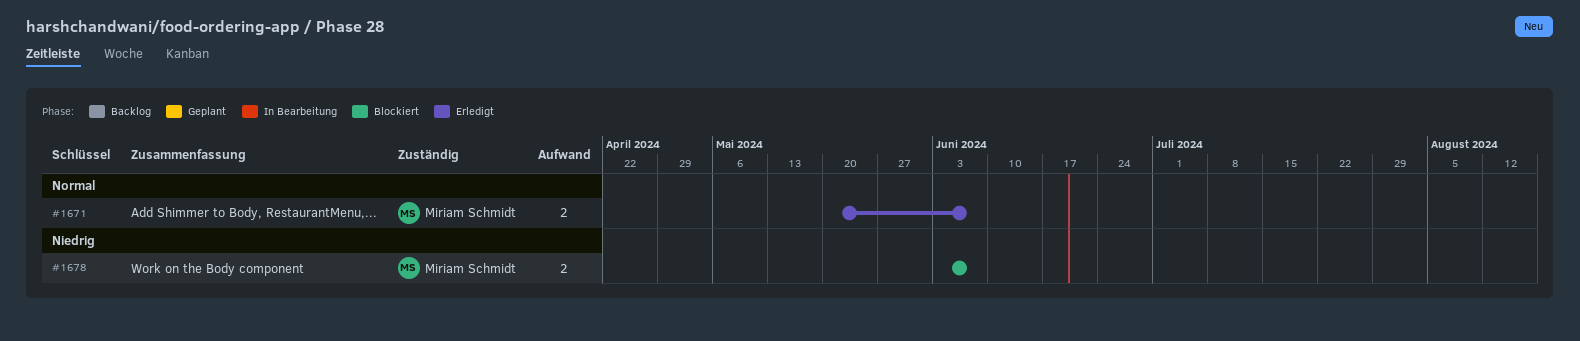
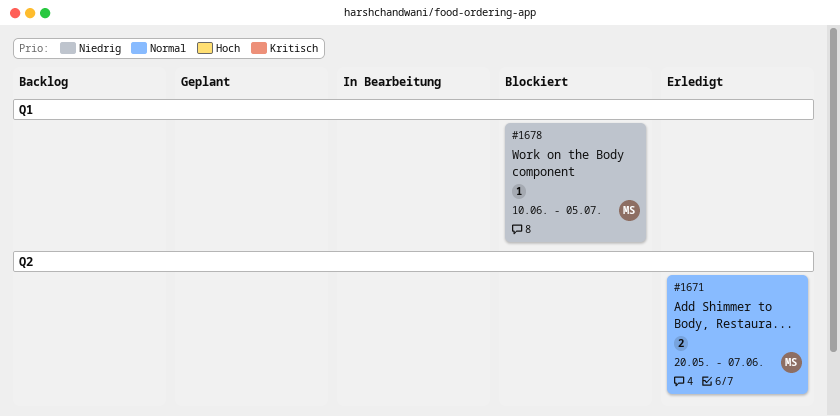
#1678, estimate: 2 -> 1
#1678, start: Jun 3 -> Jun 10
#1678, due: Jun 7 -> Jul 5

